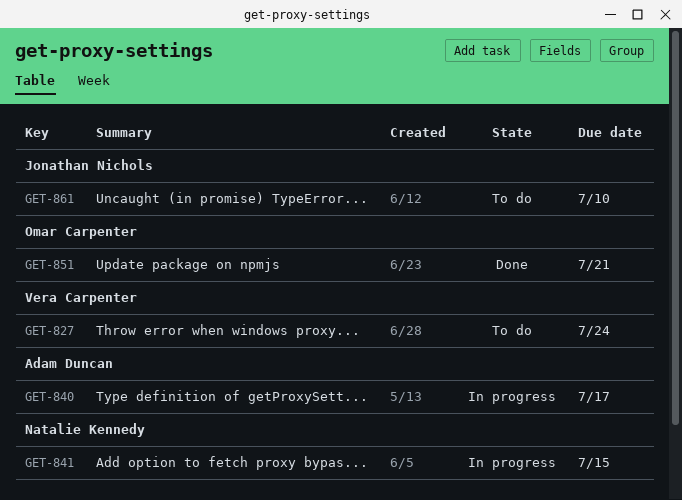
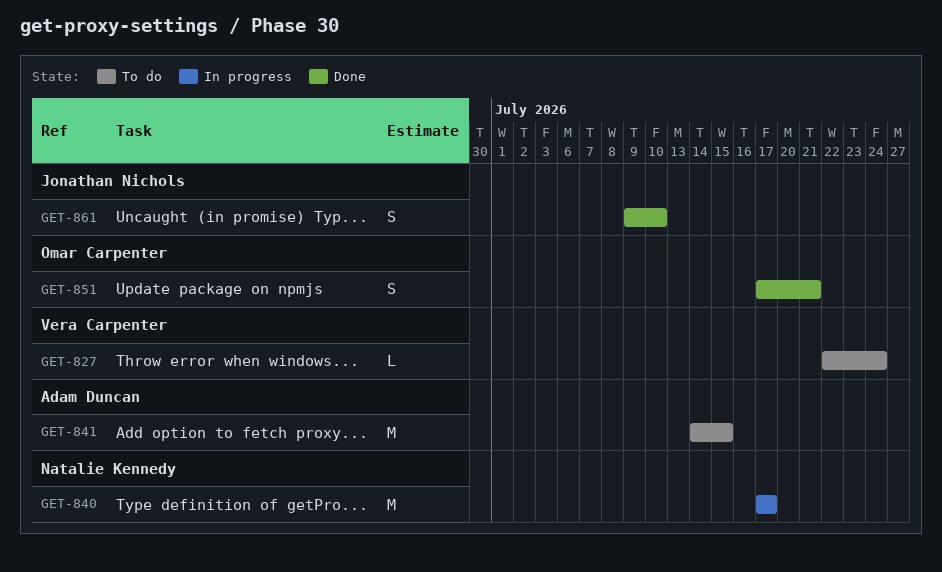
GET-840, owner: Adam Duncan -> Natalie Kennedy
GET-841, status: In progress -> To do
GET-841, owner: Natalie Kennedy -> Adam Duncan
GET-861, status: To do -> Done

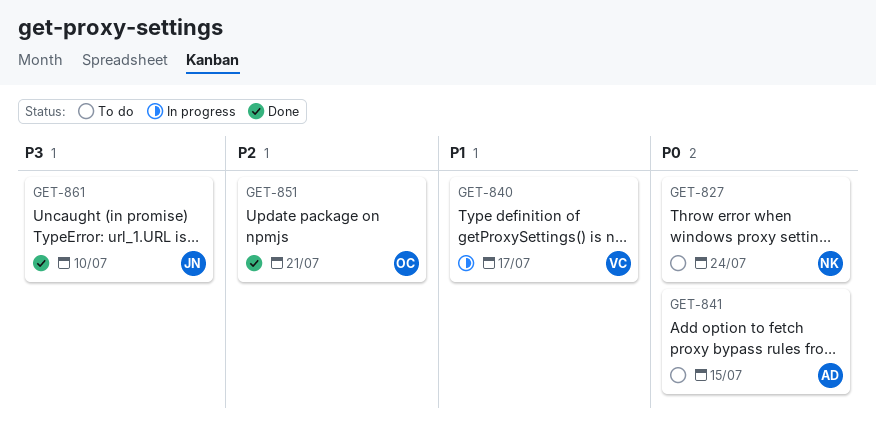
GET-827, owner: Vera Carpenter -> Natalie Kennedy
GET-840, owner: Natalie Kennedy -> Vera Carpenter

